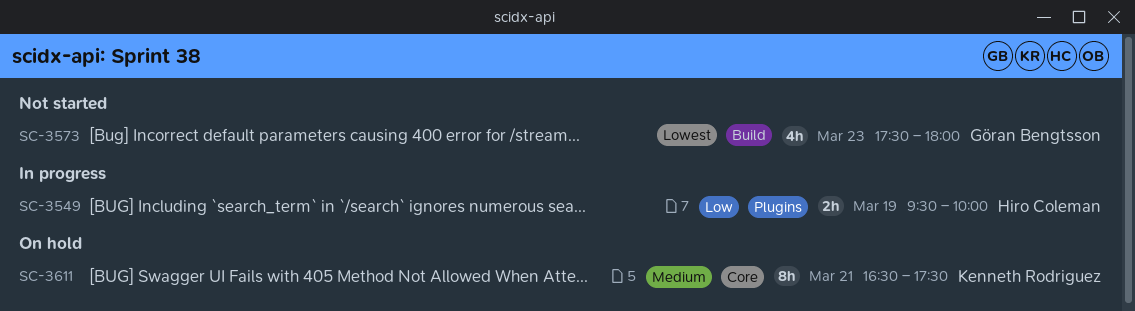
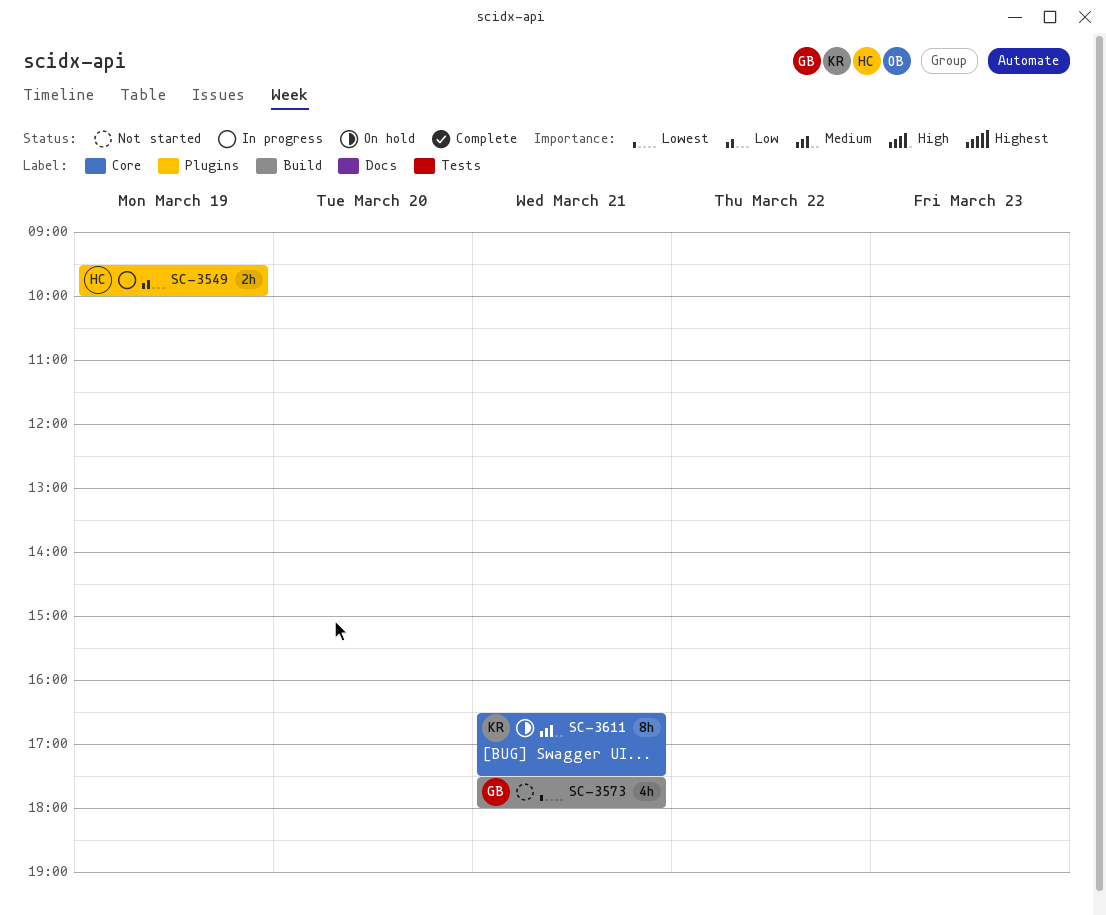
SC-3573, day: Mar 23 -> Mar 21

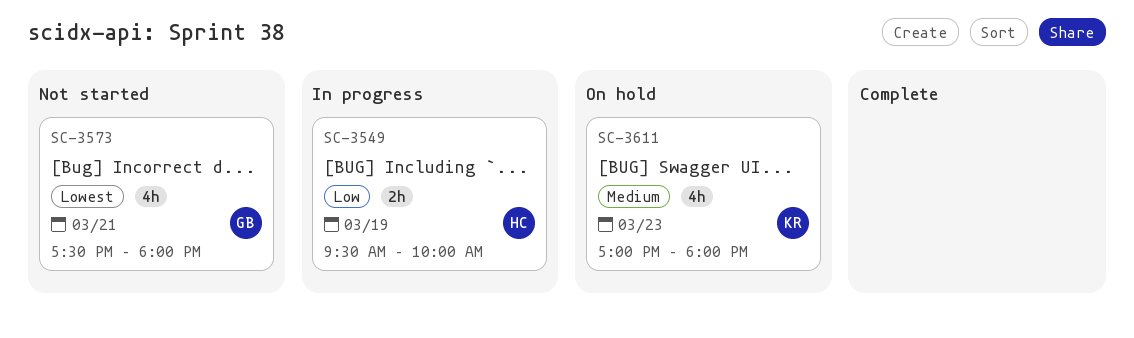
SC-3611, estimate: 8h -> 4h
SC-3611, day: Mar 21 -> Mar 23
SC-3611, begins: 16:30 -> 17:00
SC-3611, ends: 17:30 -> 18:00

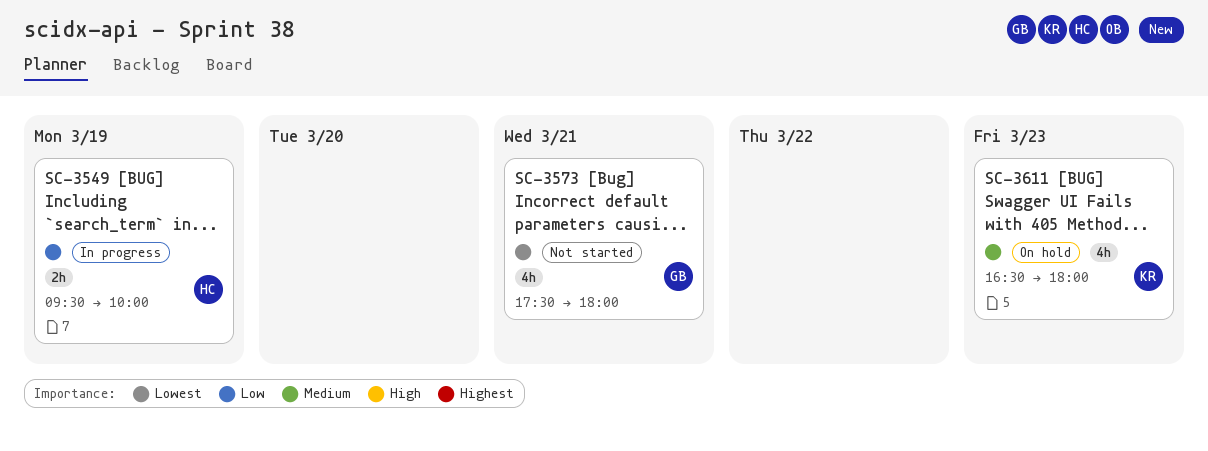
SC-3611, begins: 17:00 -> 16:30

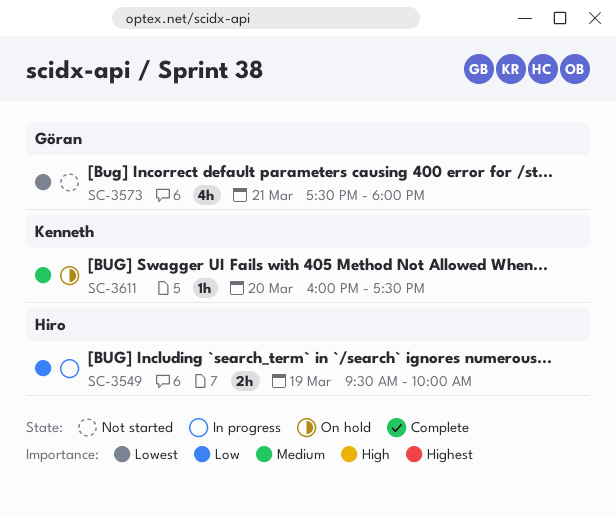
SC-3611, estimate: 4h -> 1h
SC-3611, day: Mar 23 -> Mar 20
SC-3611, begins: 16:30 -> 16:00
SC-3611, ends: 18:00 -> 17:30

